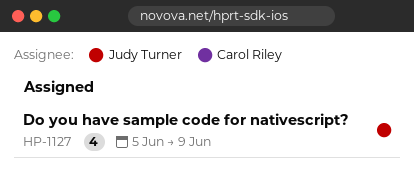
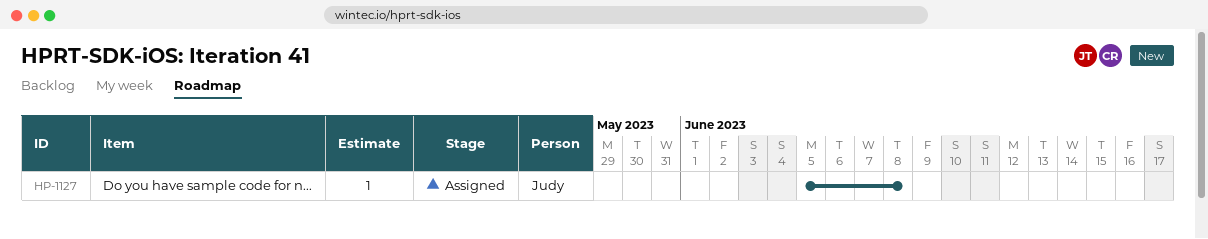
HP-1127, estimate: 4 -> 1
HP-1127, due: Jun 9 -> Jun 8

